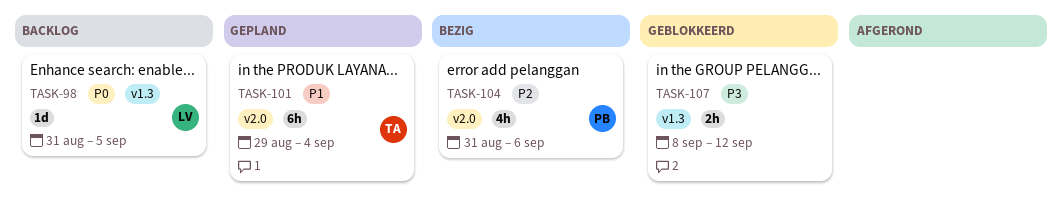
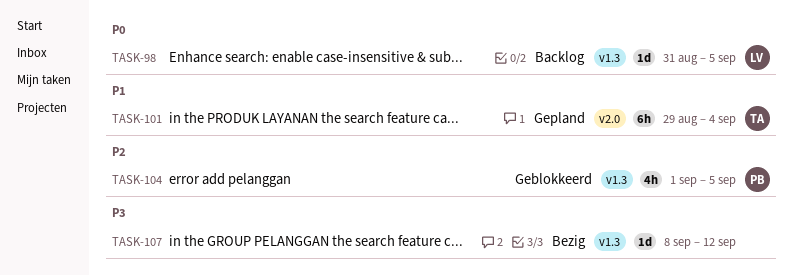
TASK-104, status: Bezig -> Geblokkeerd
TASK-104, label: v2.0 -> v1.3
TASK-104, start: Aug 31 -> Sep 1
TASK-104, due: Sep 6 -> Sep 5
TASK-107, status: Geblokkeerd -> Bezig
TASK-107, estimate: 2h -> 1d

